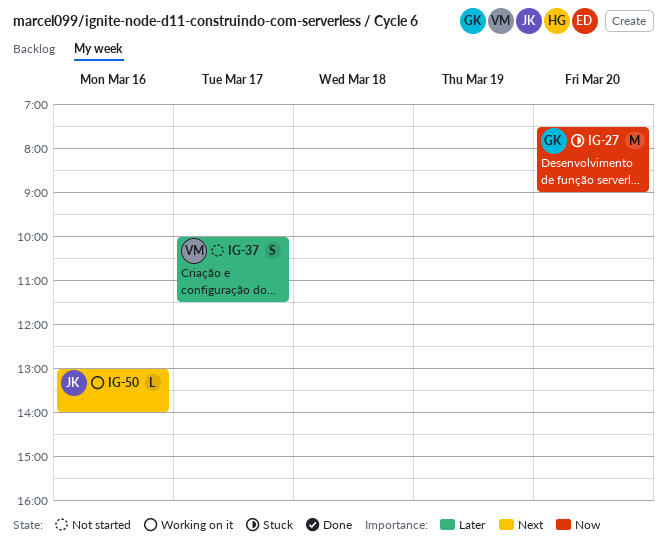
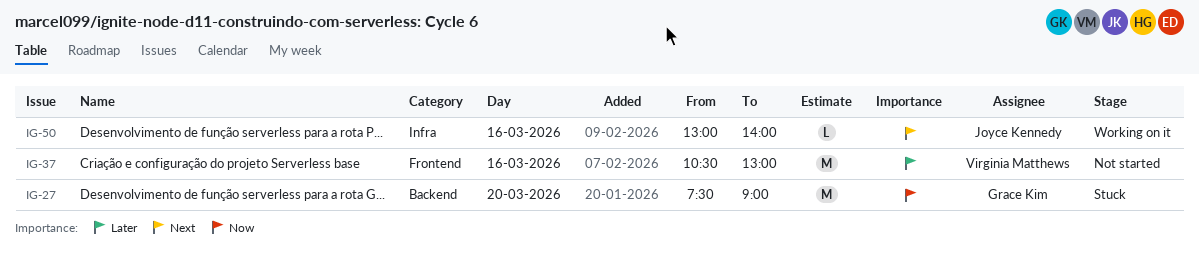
IG-37, estimate: S -> M
IG-37, day: Mar 17 -> Mar 16
IG-37, begins: 10:00 -> 10:30
IG-37, ends: 11:30 -> 13:00

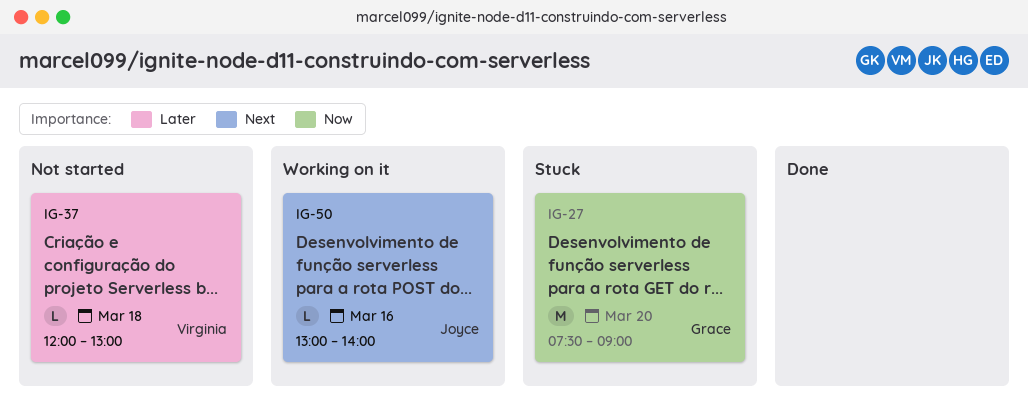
IG-37, estimate: M -> L
IG-37, day: Mar 16 -> Mar 18
IG-37, begins: 10:30 -> 12:00

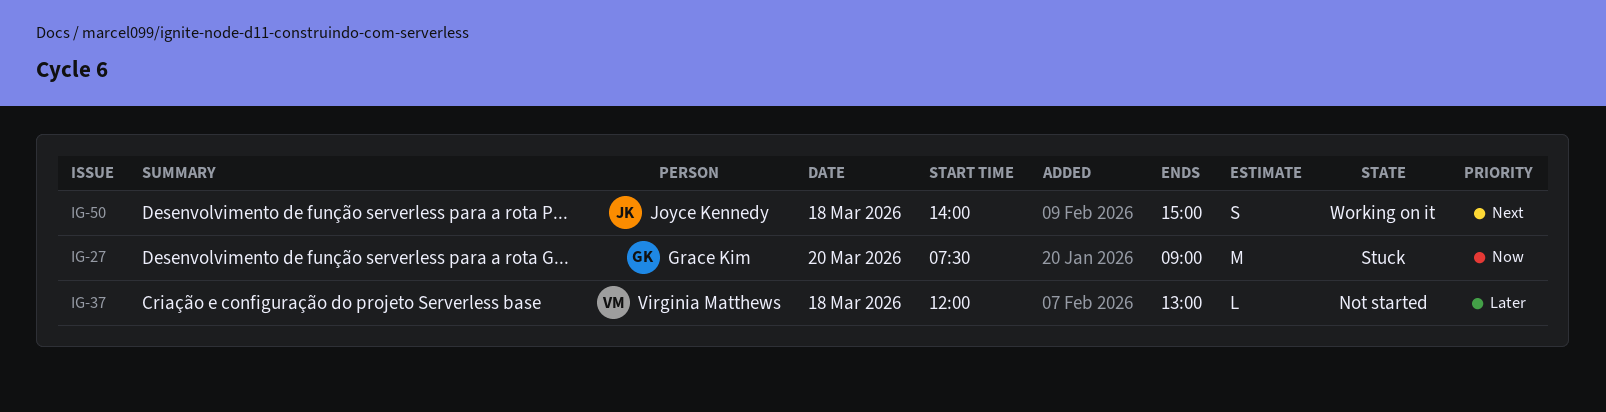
IG-50, estimate: L -> S
IG-50, day: Mar 16 -> Mar 18
IG-50, begins: 13:00 -> 14:00
IG-50, ends: 14:00 -> 15:00

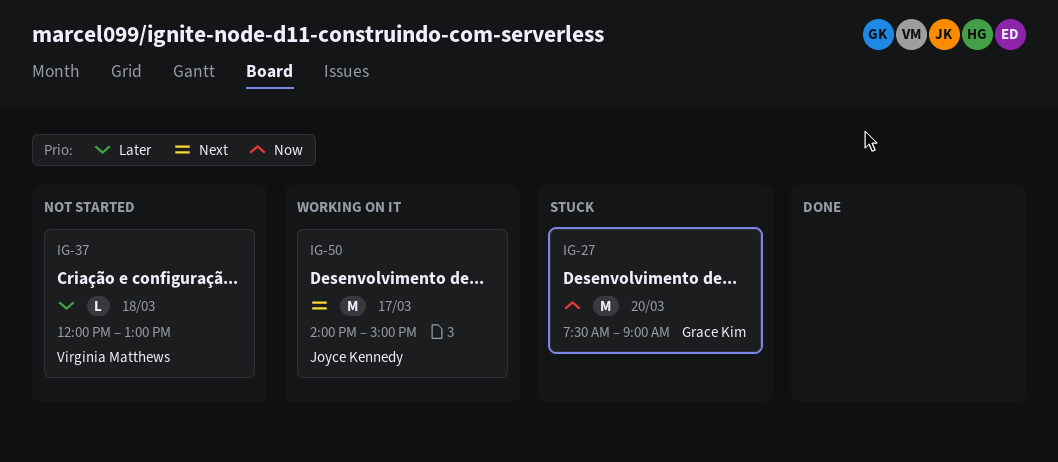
IG-50, estimate: S -> M
IG-50, day: Mar 18 -> Mar 17

